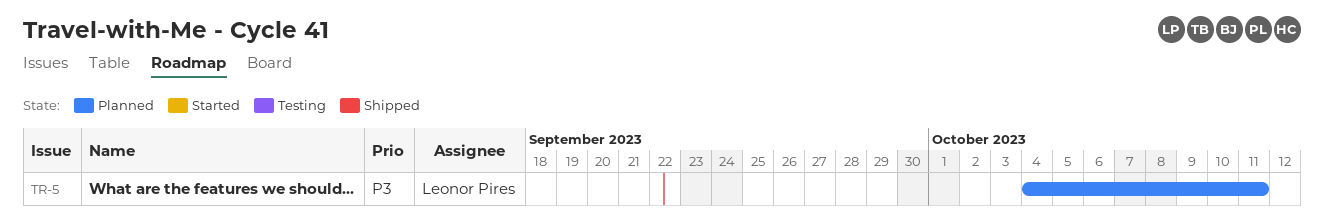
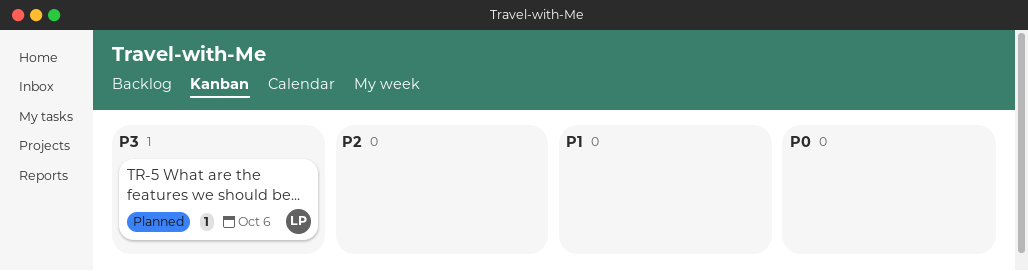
TR-5, due: Oct 11 -> Oct 6

